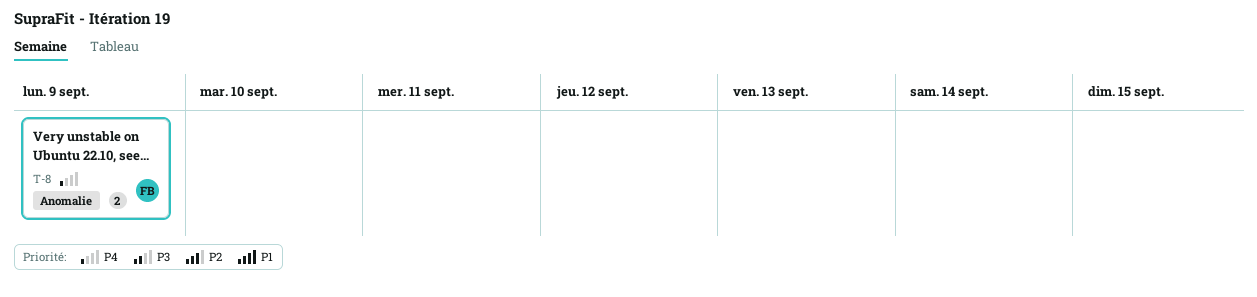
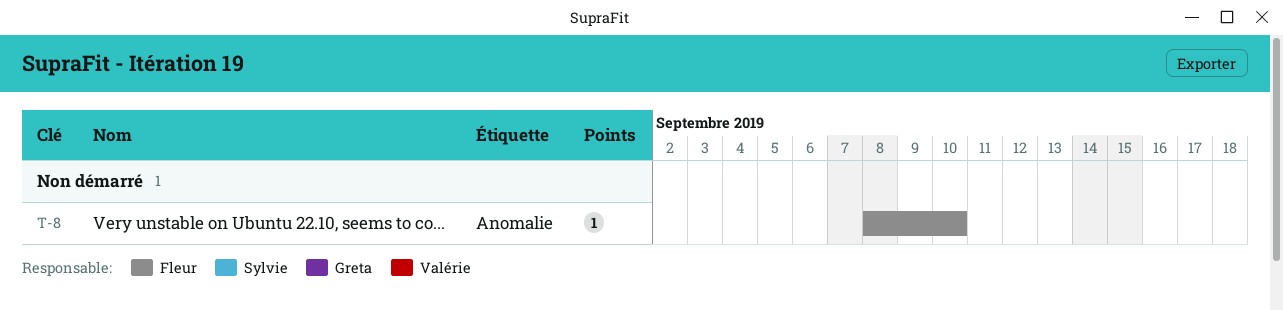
T-8, estimate: 2 -> 1
T-8, due: Sep 9 -> Sep 10

